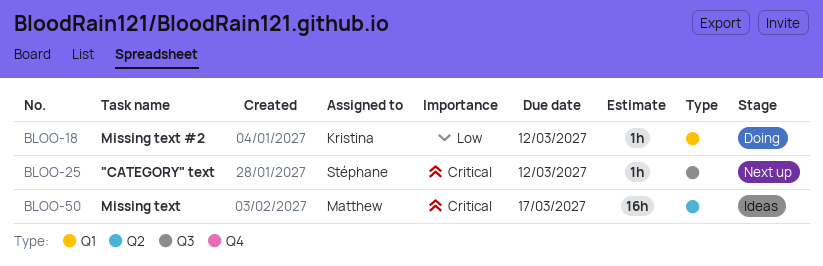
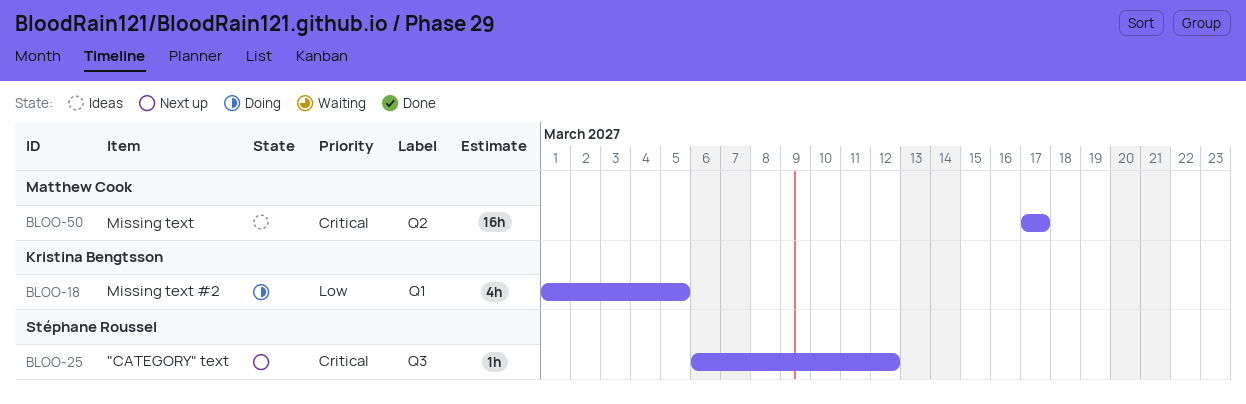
BLOO-18, estimate: 1h -> 4h
BLOO-18, due: Mar 12 -> Mar 5

